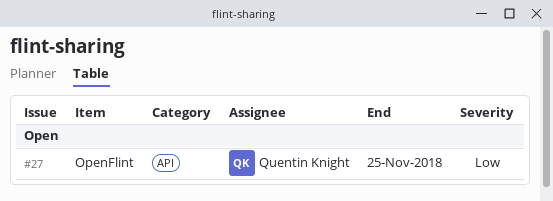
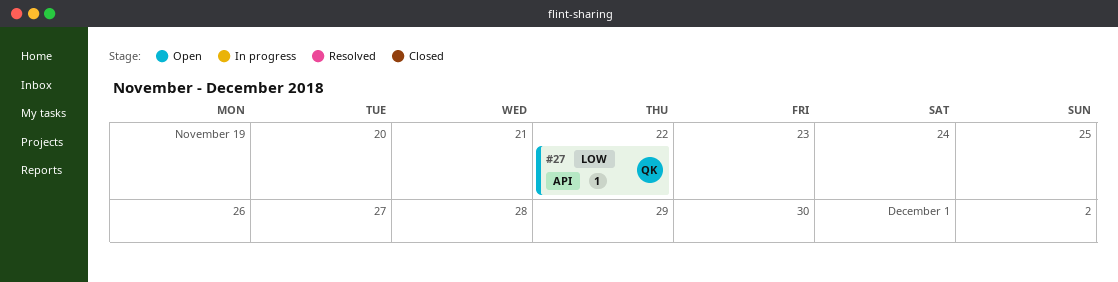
#27, due: Nov 25 -> Nov 22

